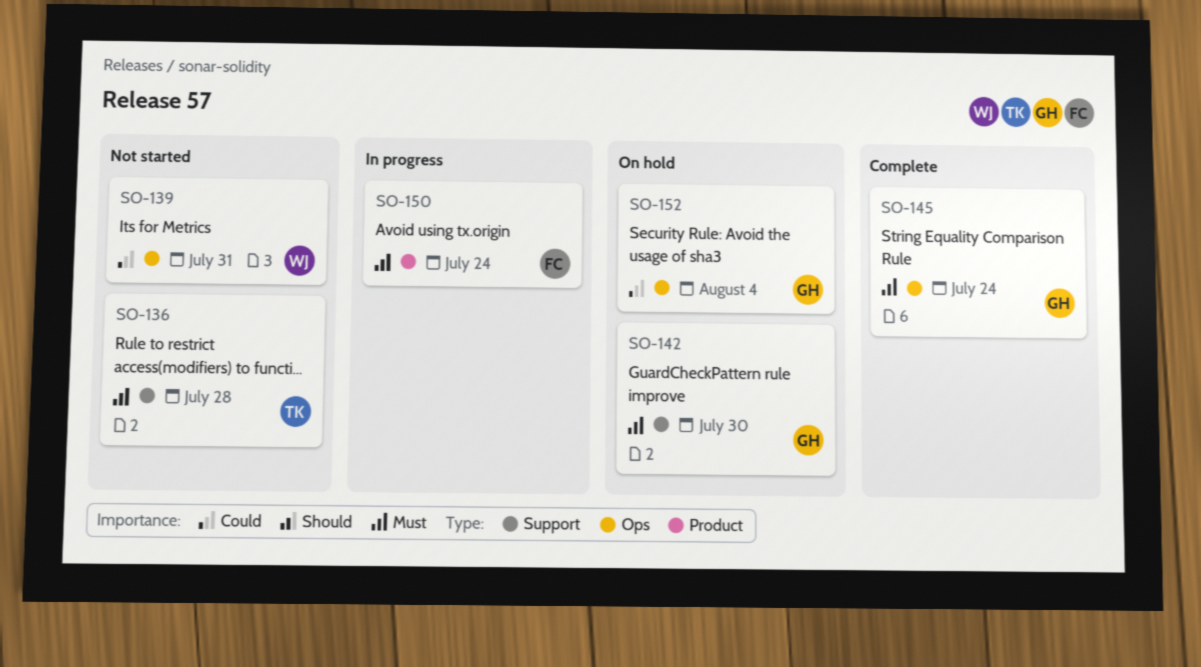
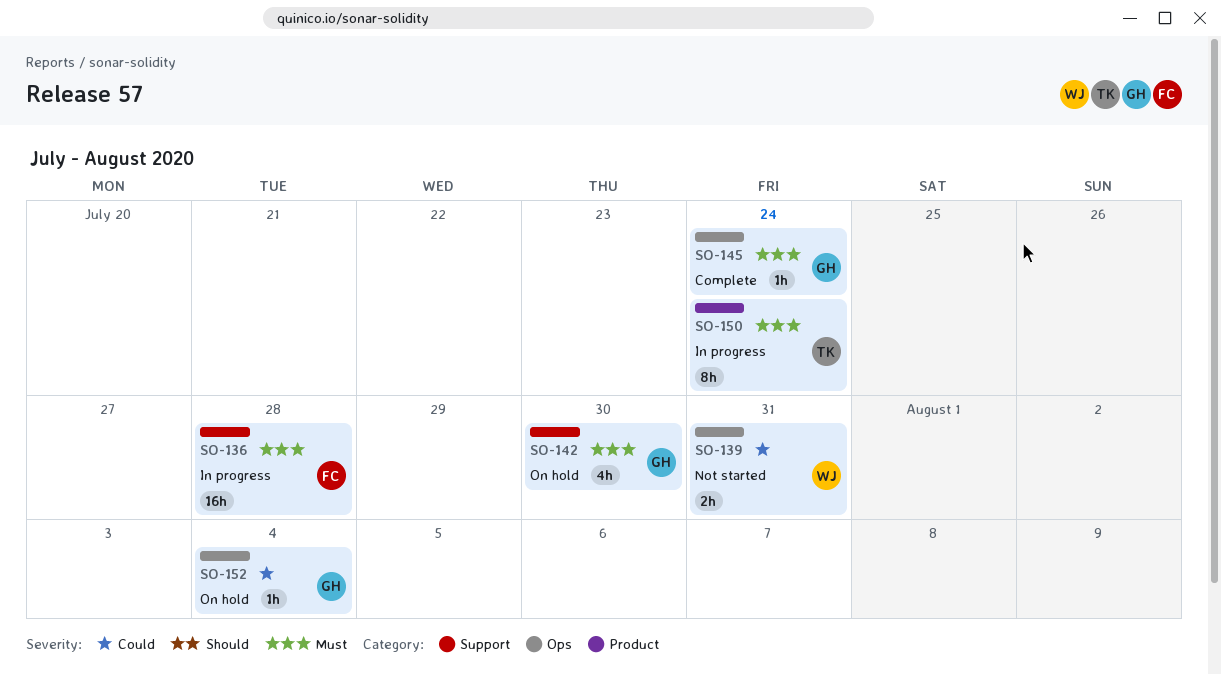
SO-136, status: Not started -> In progress
SO-136, owner: TK -> FC
SO-150, owner: FC -> TK

